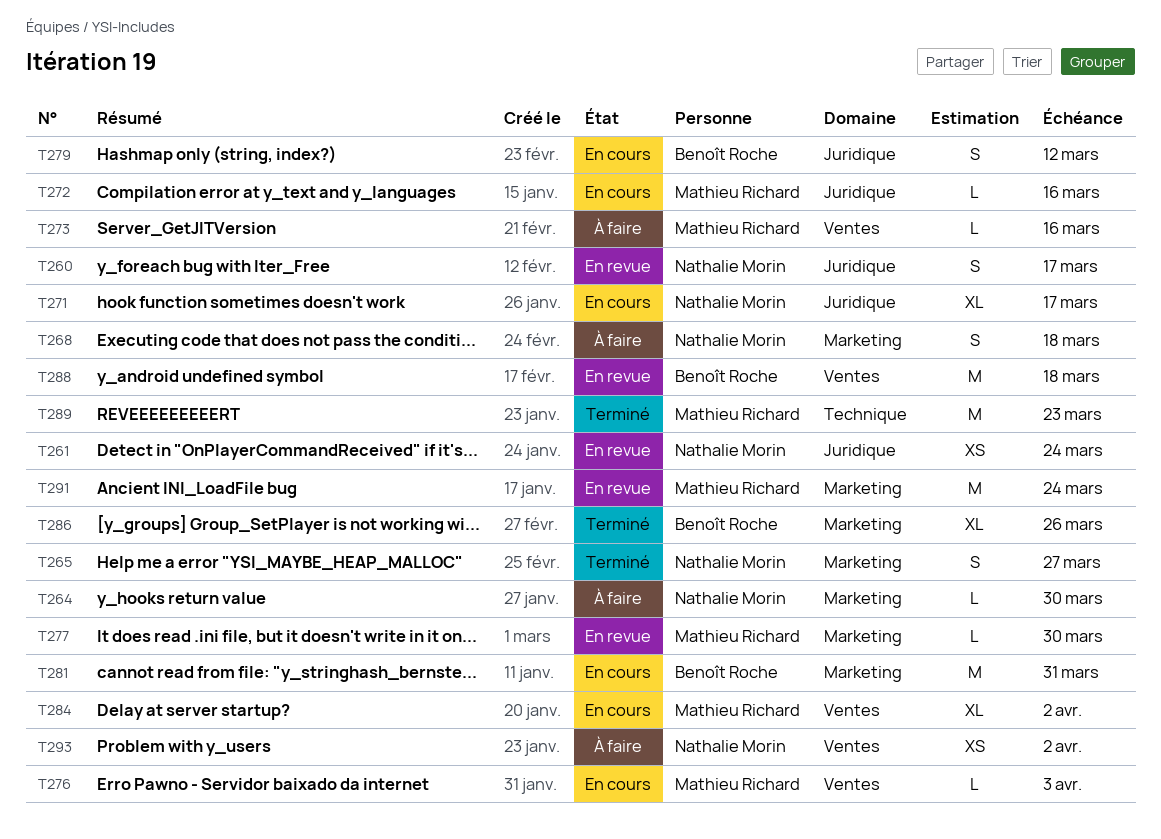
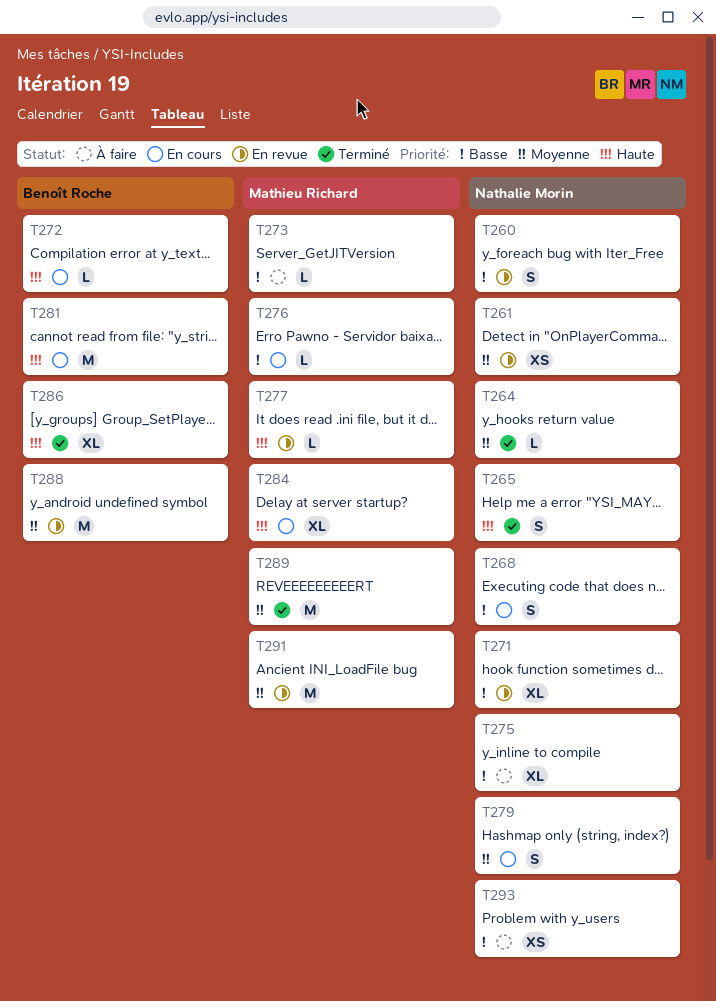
T264, status: À faire -> Terminé
T268, status: À faire -> En cours
T271, status: En cours -> En revue
T272, owner: Mathieu Richard -> Benoît Roche
T275: none -> present
T279, owner: Benoît Roche -> Nathalie Morin

